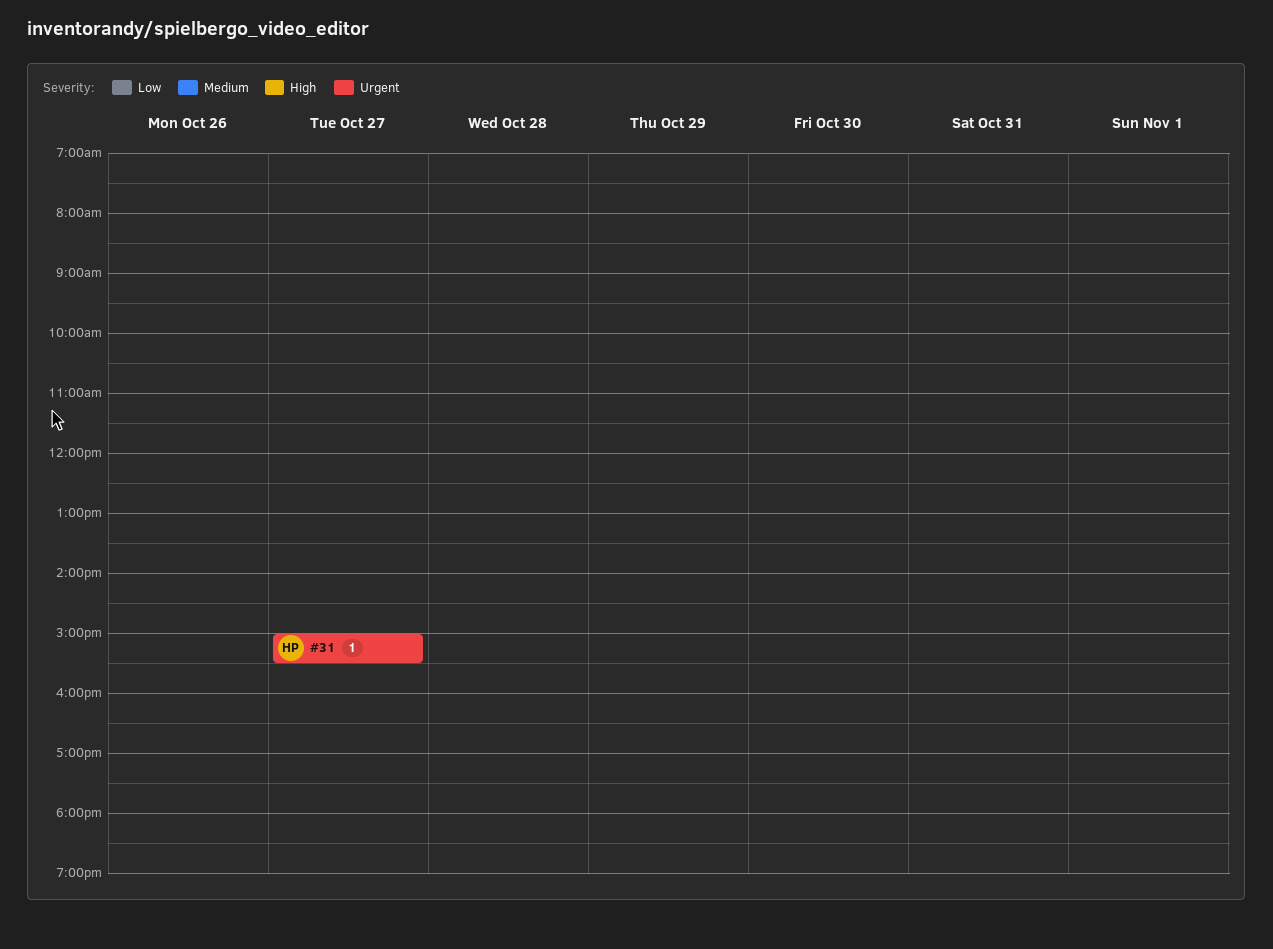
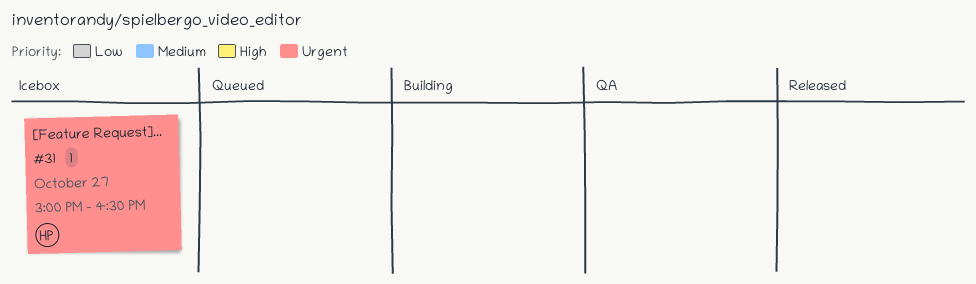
#31, ends: 15:30 -> 16:30

